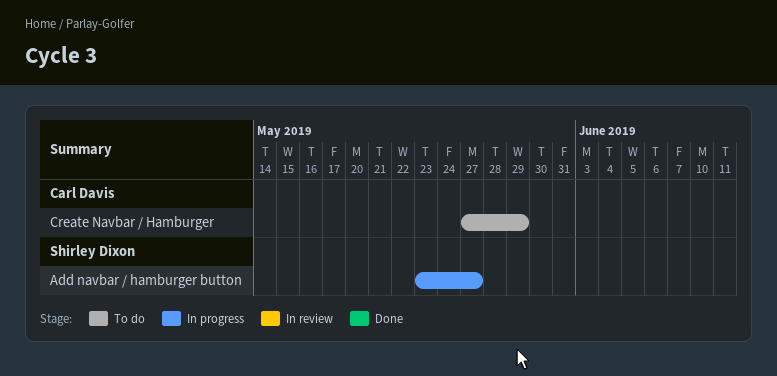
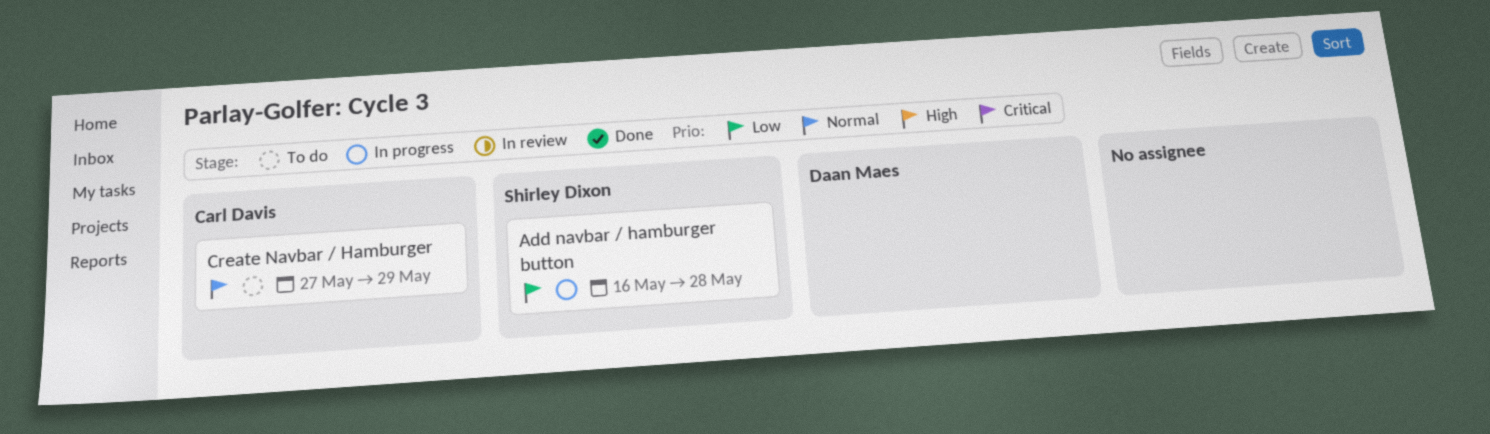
Add navbar / hamburger button, start: May 23 -> May 16
Add navbar / hamburger button, due: May 27 -> May 28

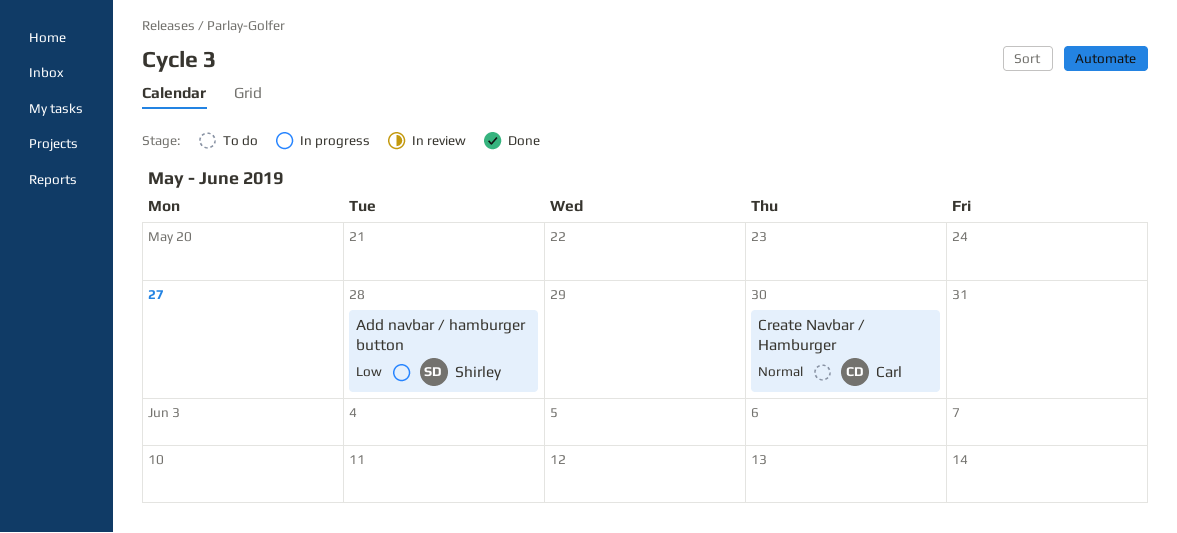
Create Navbar / Hamburger, due: May 29 -> May 30

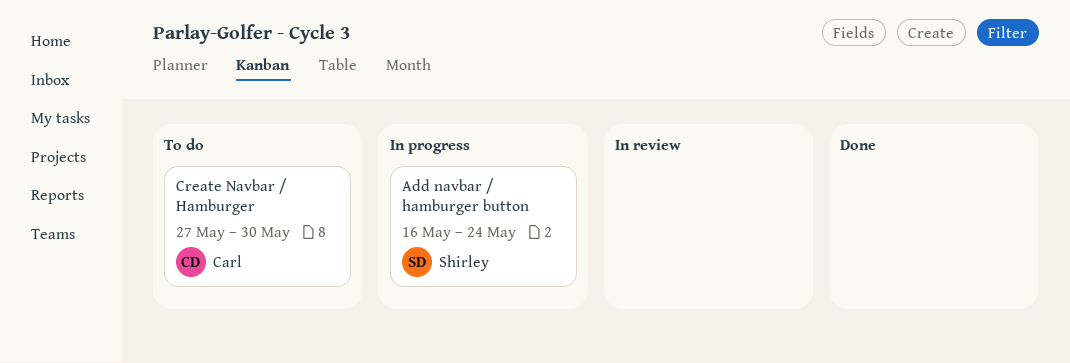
Add navbar / hamburger button, due: May 28 -> May 24

